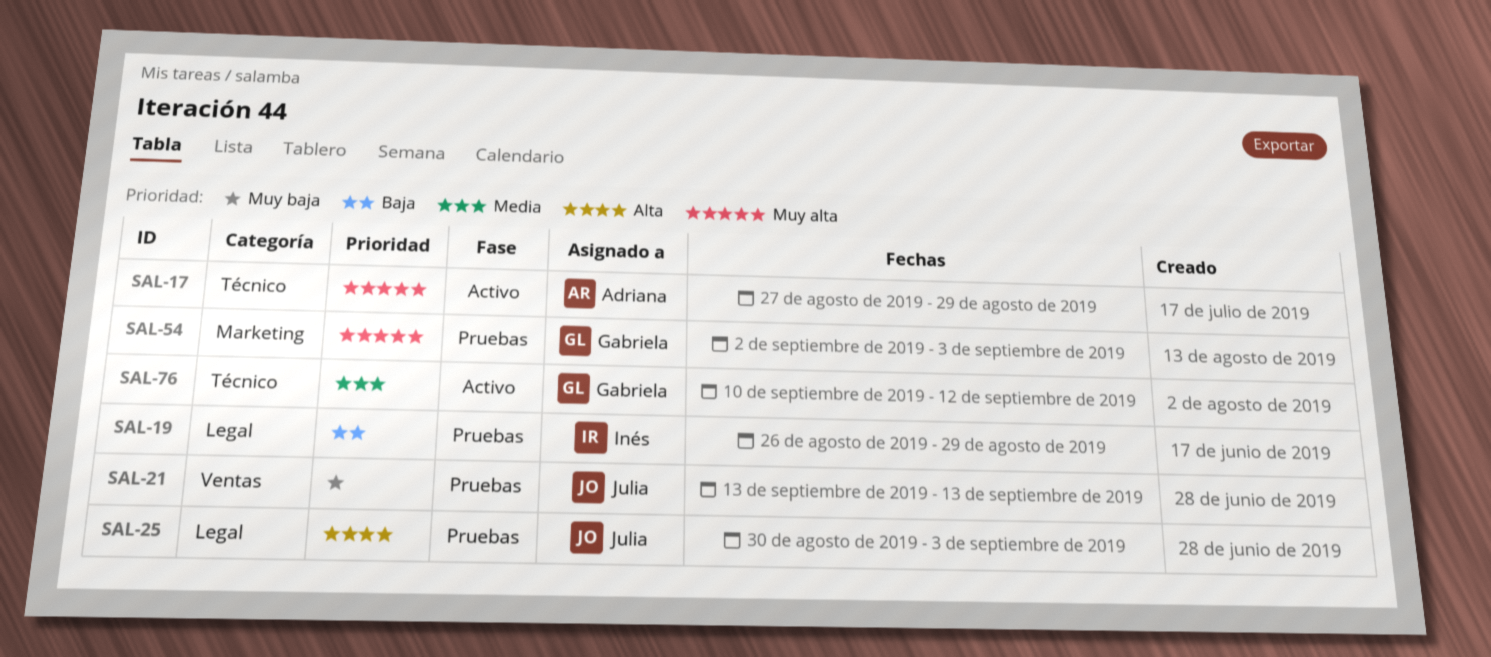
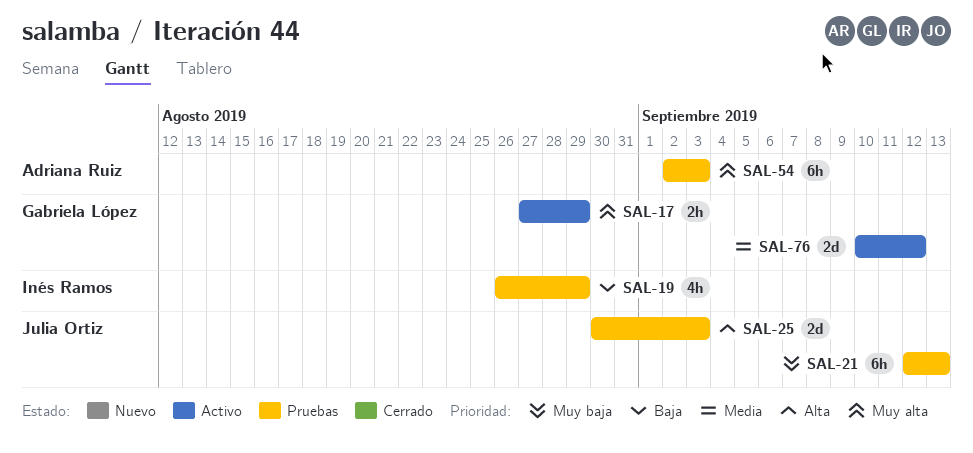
SAL-17, owner: Adriana Ruiz -> Gabriela López
SAL-21, start: Sep 13 -> Sep 12
SAL-54, owner: Gabriela López -> Adriana Ruiz

